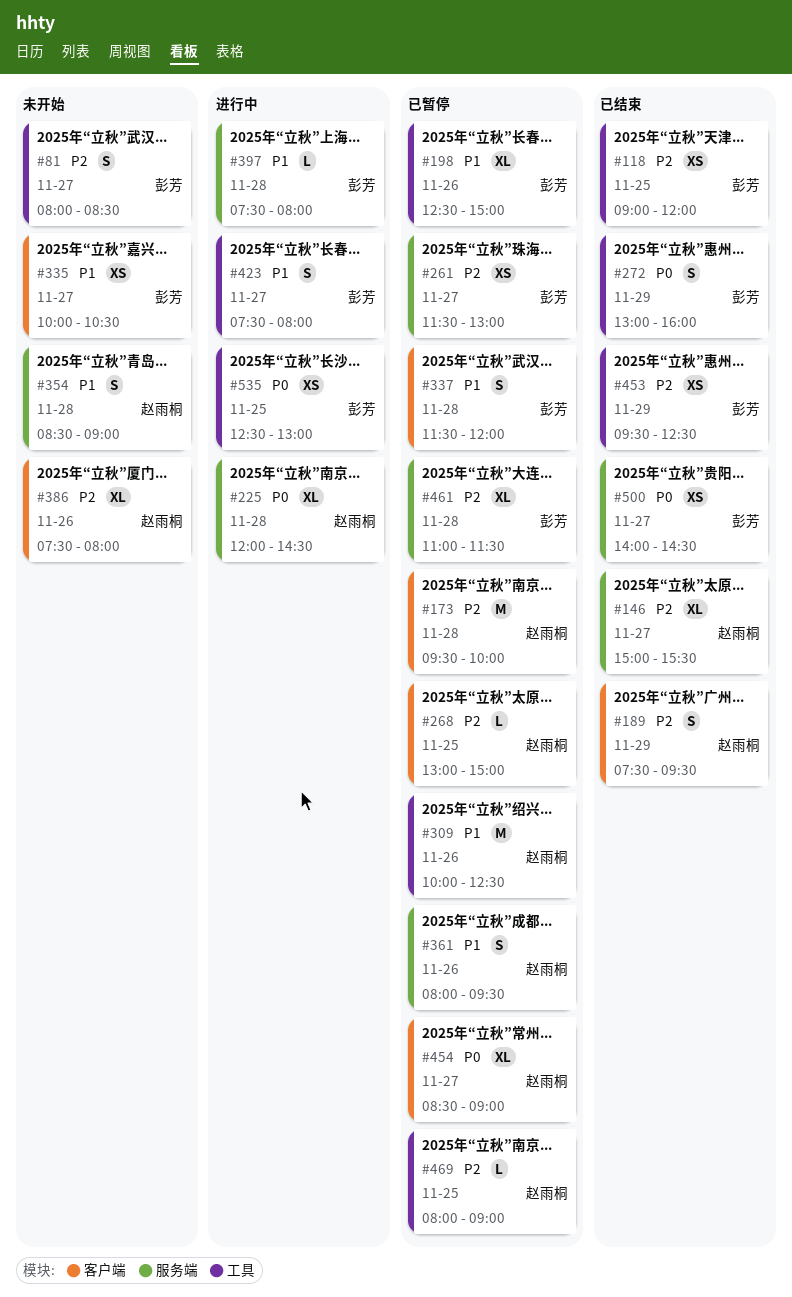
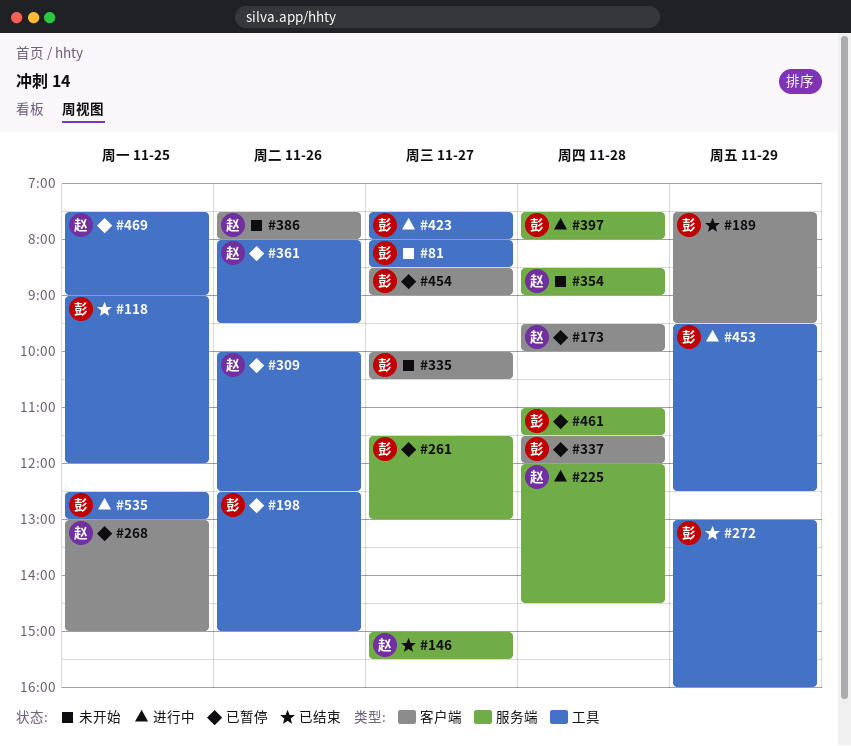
#189, owner: 赵雨桐 -> 彭芳
#361, label: 服务端 -> 工具
#453, status: 已结束 -> 进行中
#454, owner: 赵雨桐 -> 彭芳
#469, begins: 08:00 -> 07:30
#500: present -> none

